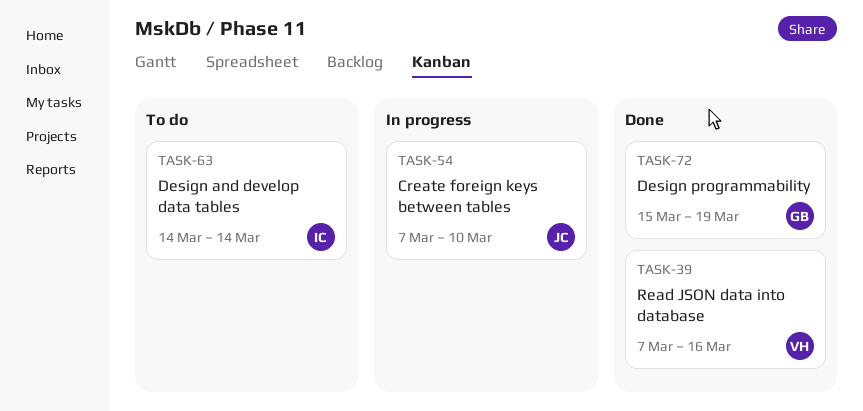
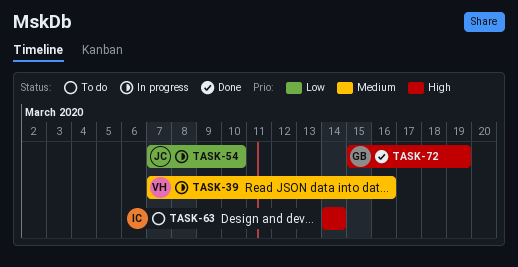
TASK-39, status: Done -> In progress

